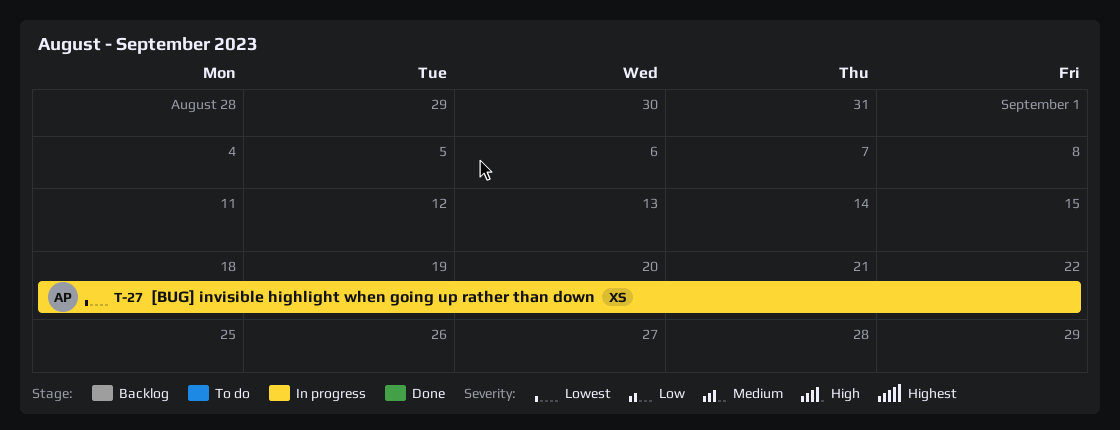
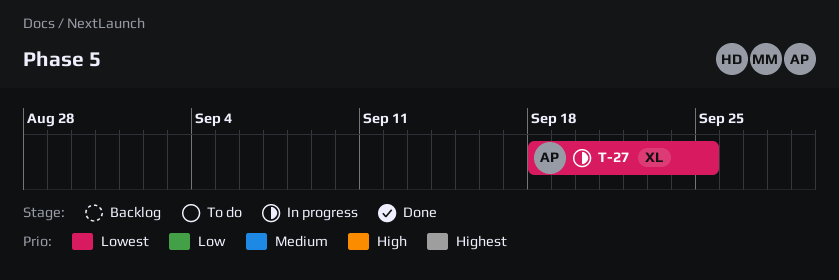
T-27, estimate: XS -> XL
T-27, due: Sep 22 -> Sep 25

